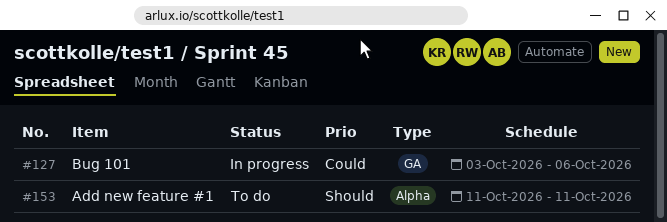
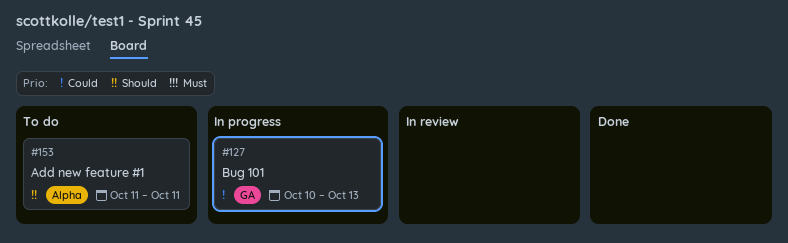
#127, start: Oct 3 -> Oct 10
#127, due: Oct 6 -> Oct 13

